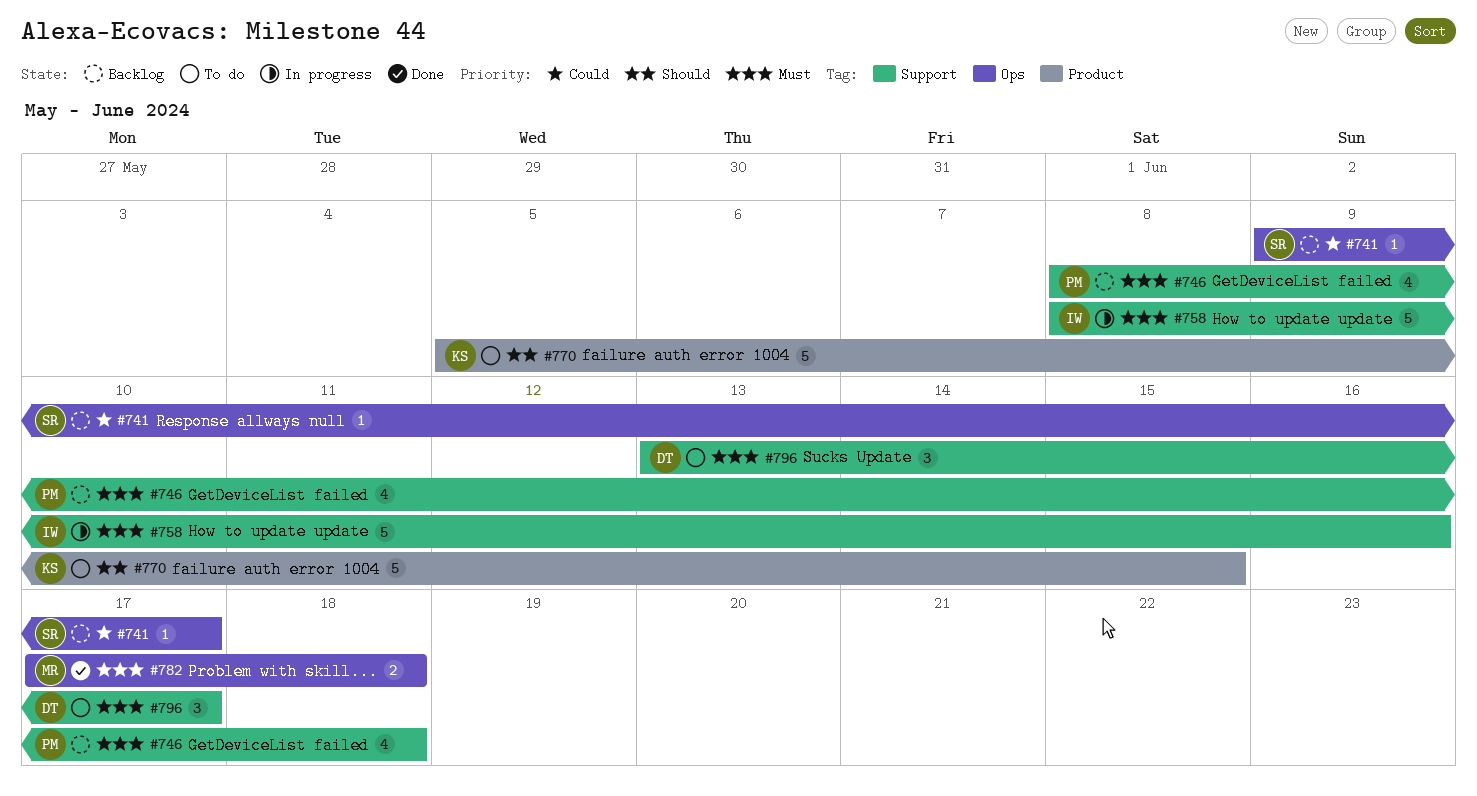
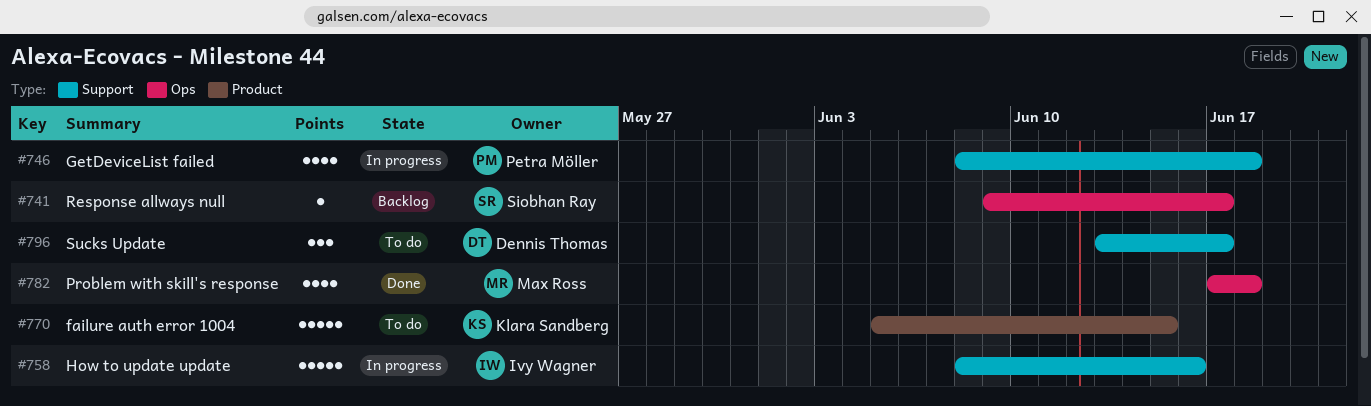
#746, status: Backlog -> In progress
#782, estimate: 2 -> 4

